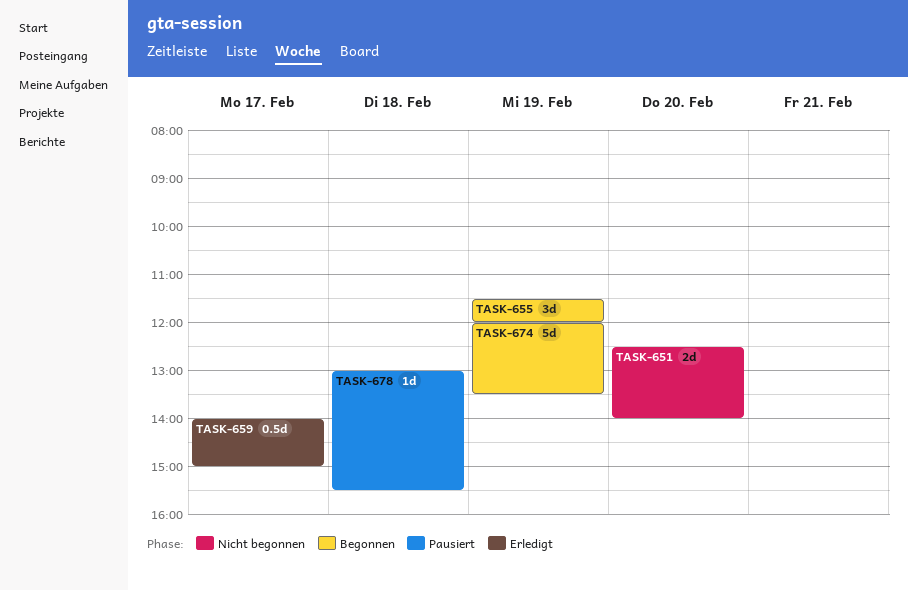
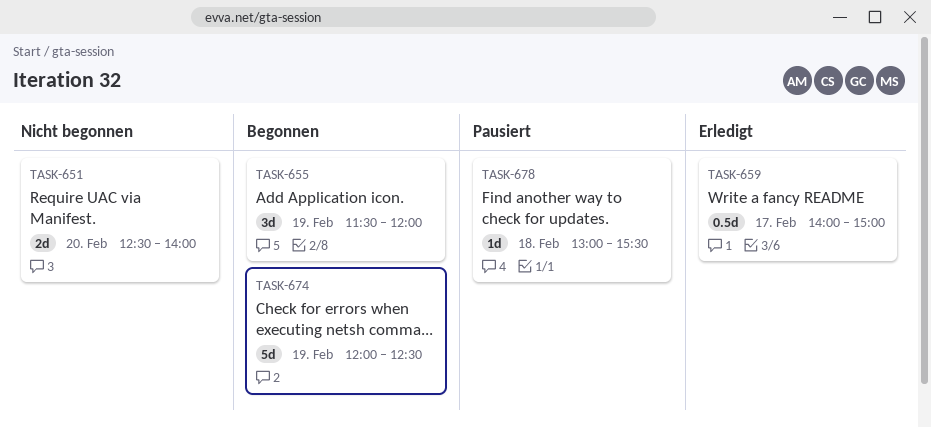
TASK-674, ends: 13:30 -> 12:30

